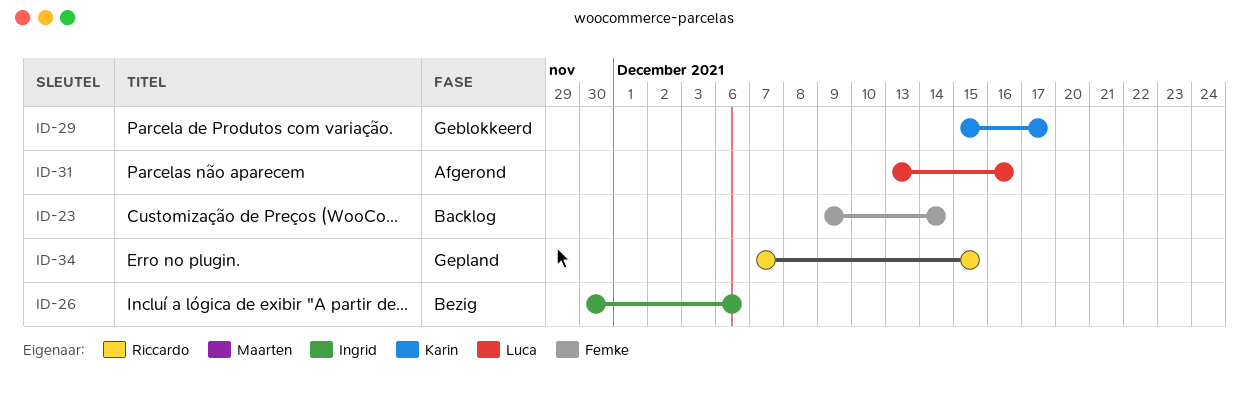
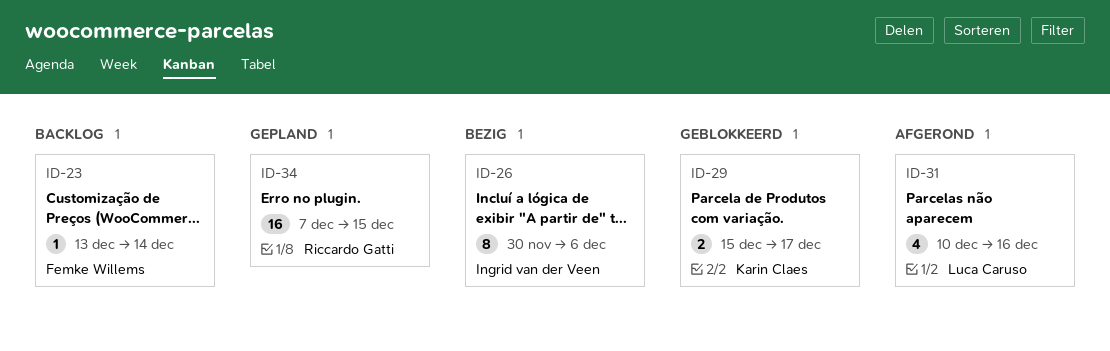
ID-23, start: Dec 9 -> Dec 13
ID-31, start: Dec 13 -> Dec 10

